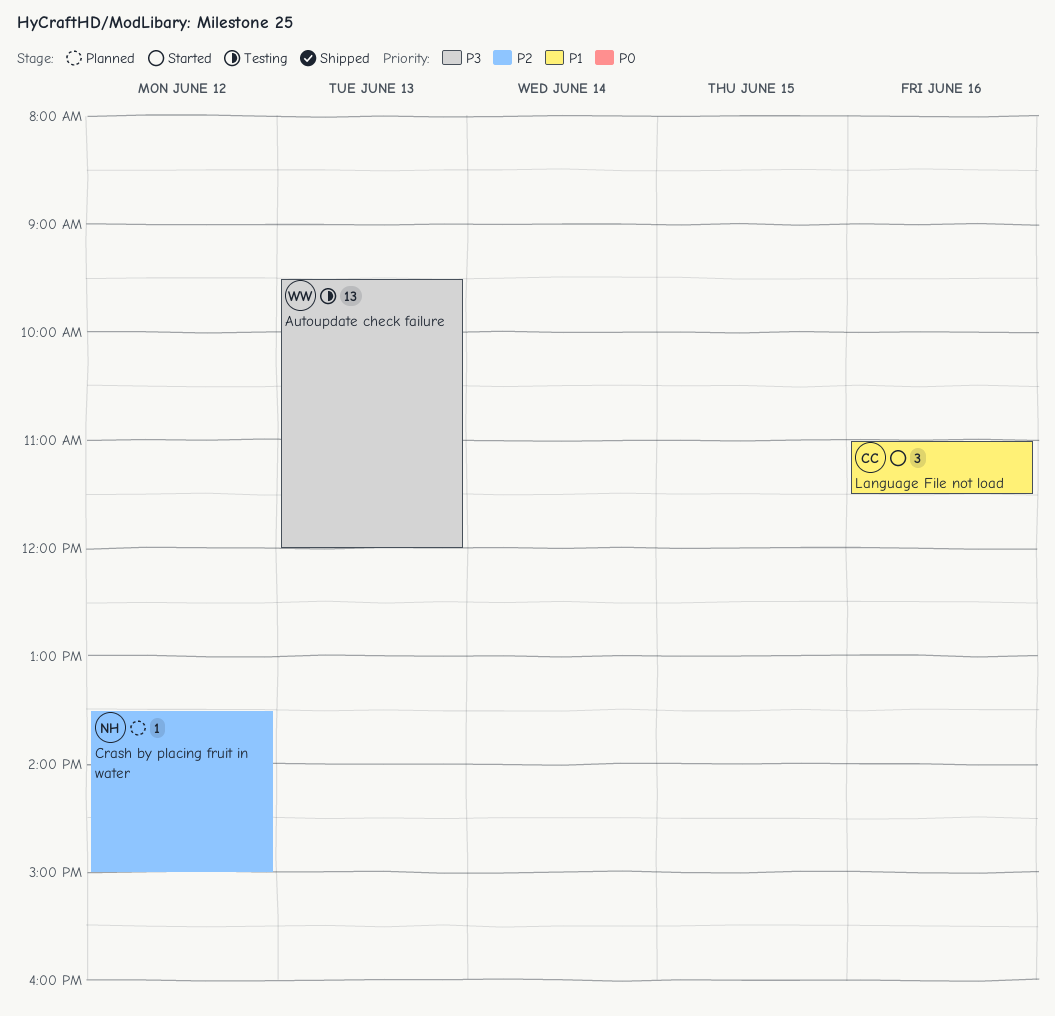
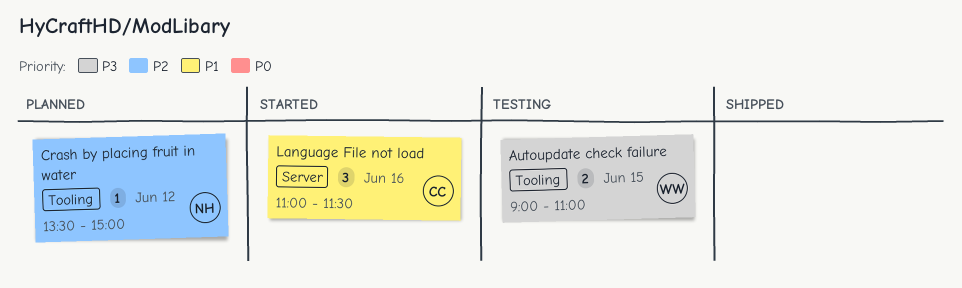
Autoupdate check failure, estimate: 13 -> 2
Autoupdate check failure, day: Jun 13 -> Jun 15
Autoupdate check failure, begins: 09:30 -> 09:00
Autoupdate check failure, ends: 12:00 -> 11:00

